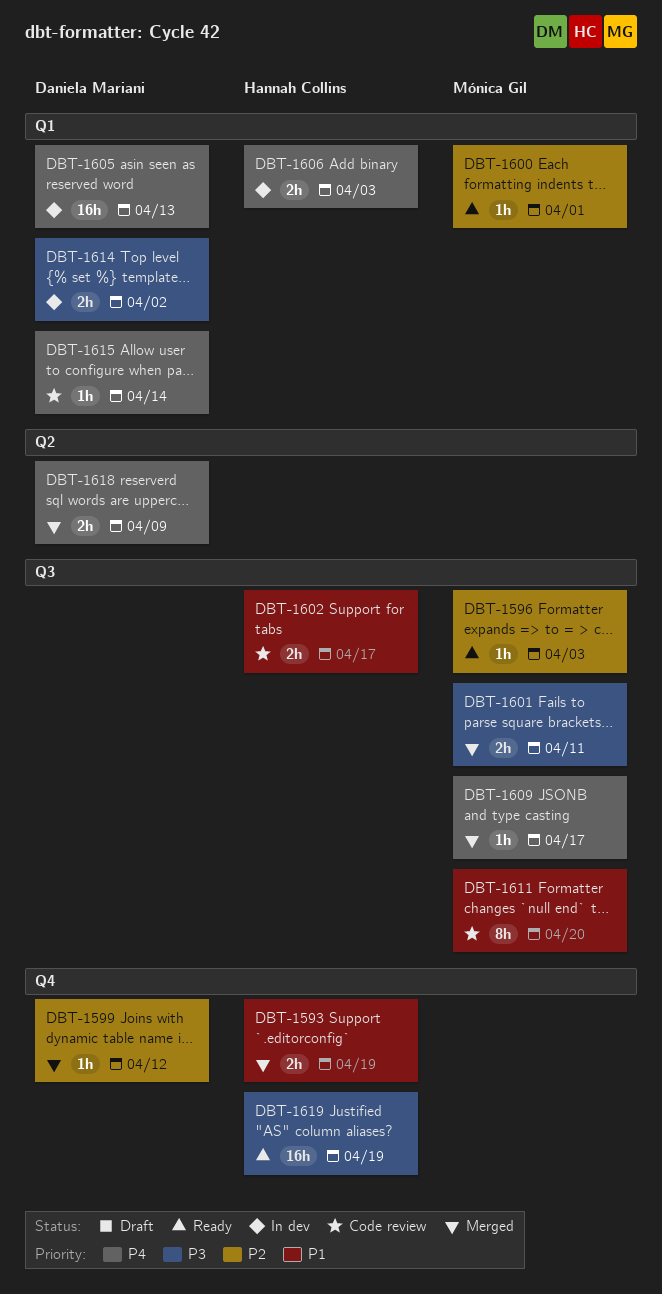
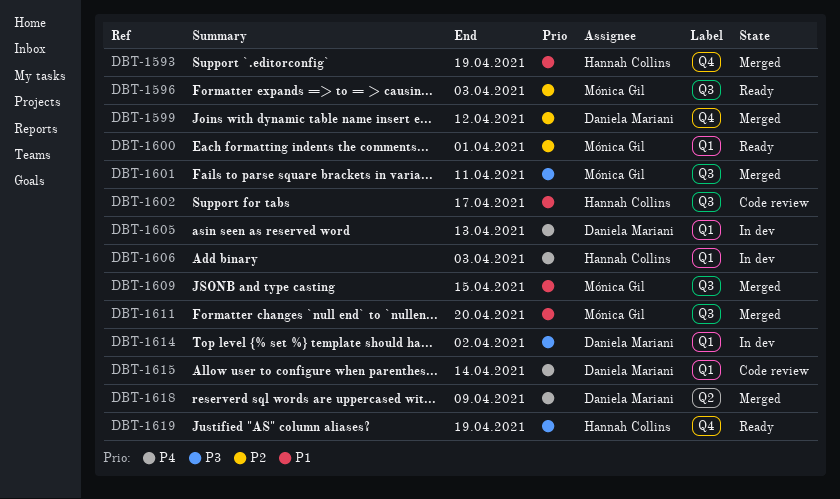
DBT-1609, priority: P4 -> P1
DBT-1609, due: Apr 17 -> Apr 15
DBT-1611, status: Code review -> Merged

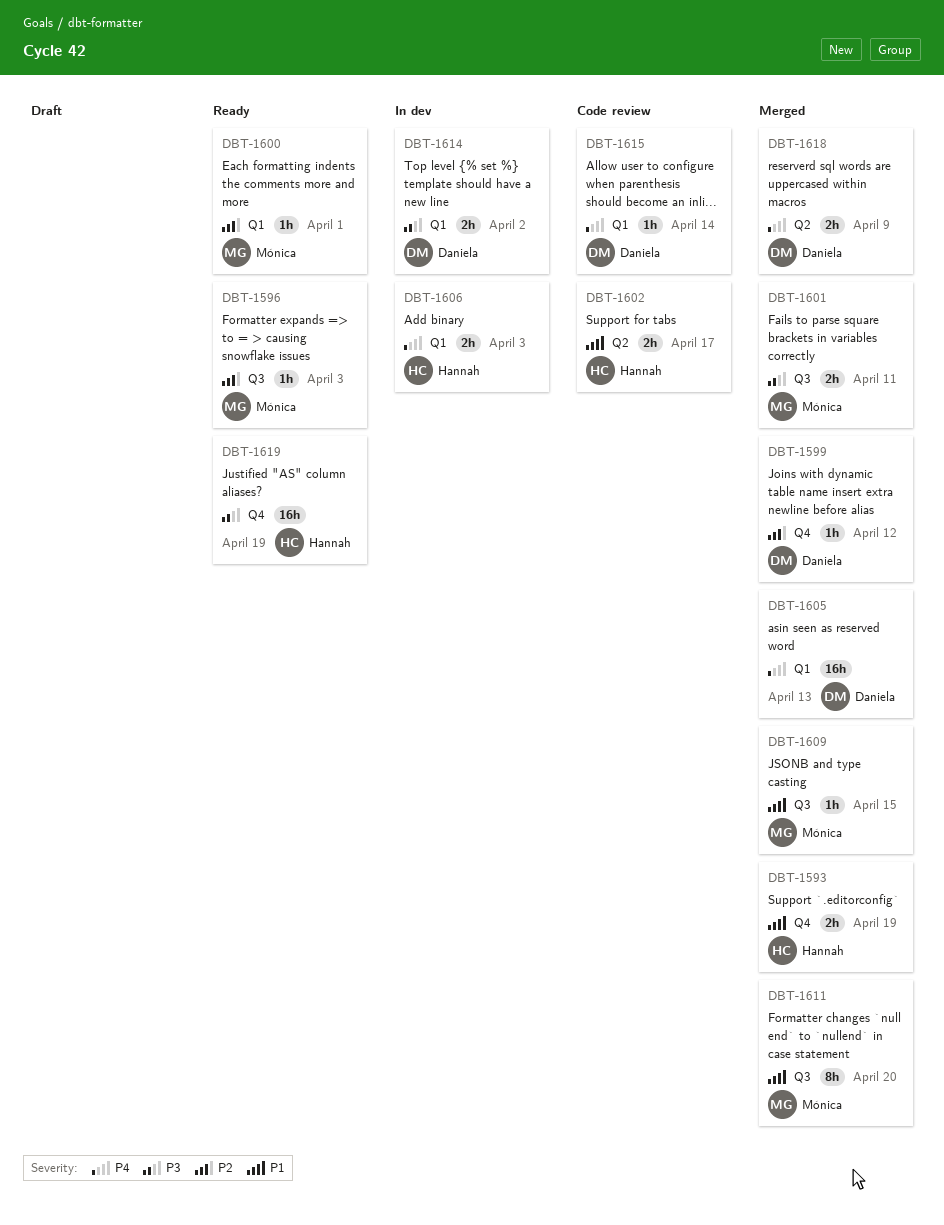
DBT-1602, label: Q3 -> Q2
DBT-1605, status: In dev -> Merged

